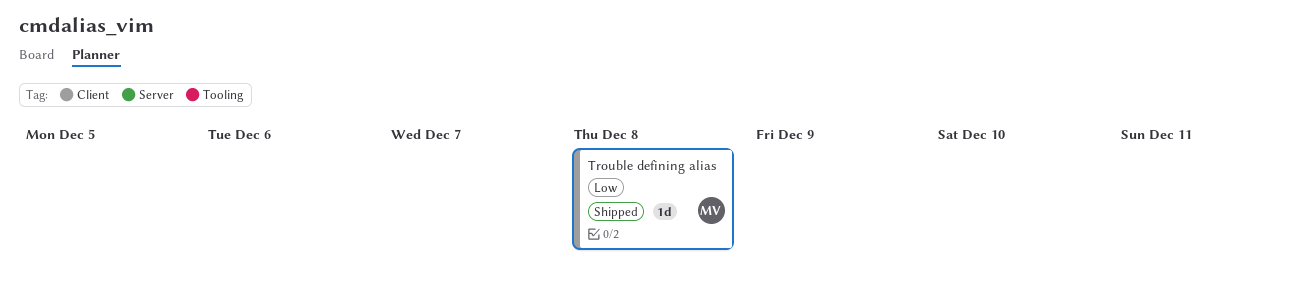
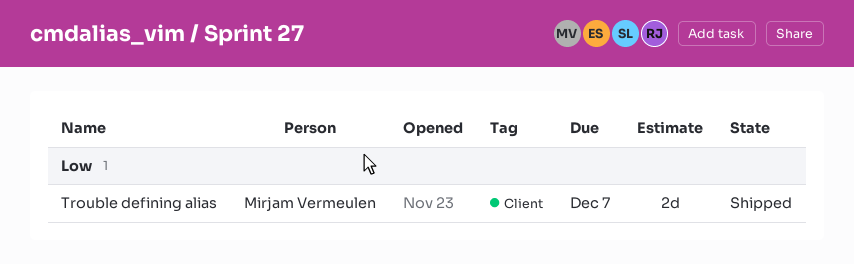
Trouble defining alias, estimate: 1d -> 2d
Trouble defining alias, due: Dec 8 -> Dec 7

